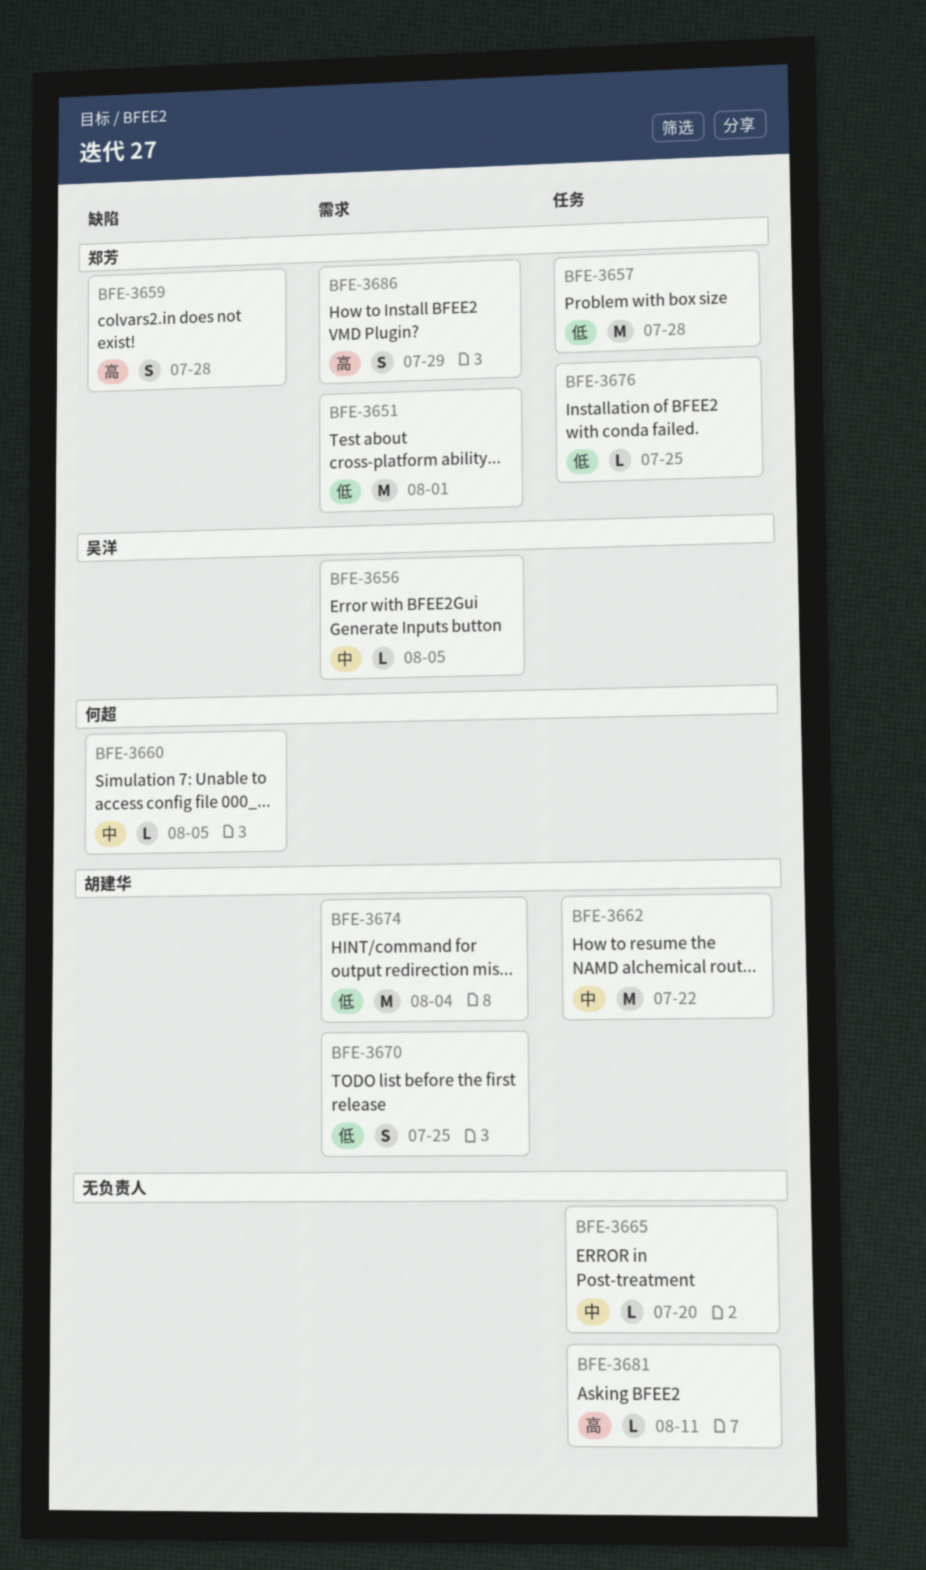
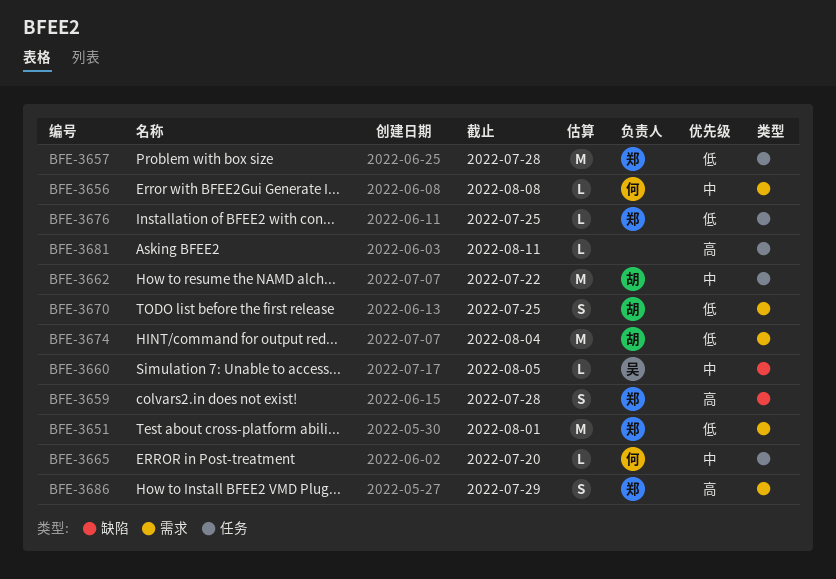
BFE-3656, owner: 吴洋 -> 何超
BFE-3656, due: Aug 5 -> Aug 8
BFE-3660, owner: 何超 -> 吴洋
BFE-3665, owner: none -> 何超

